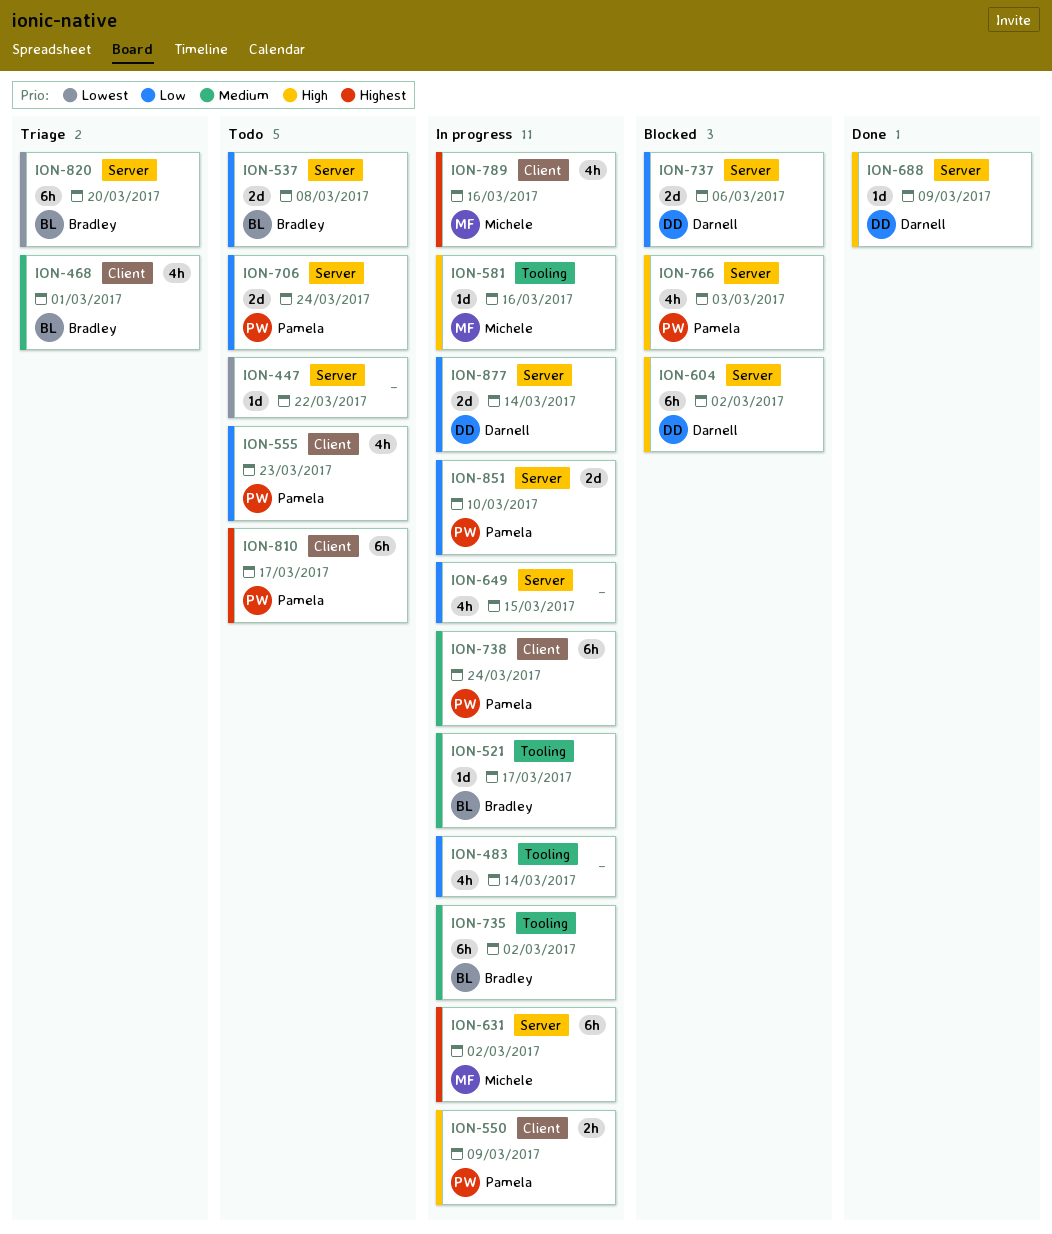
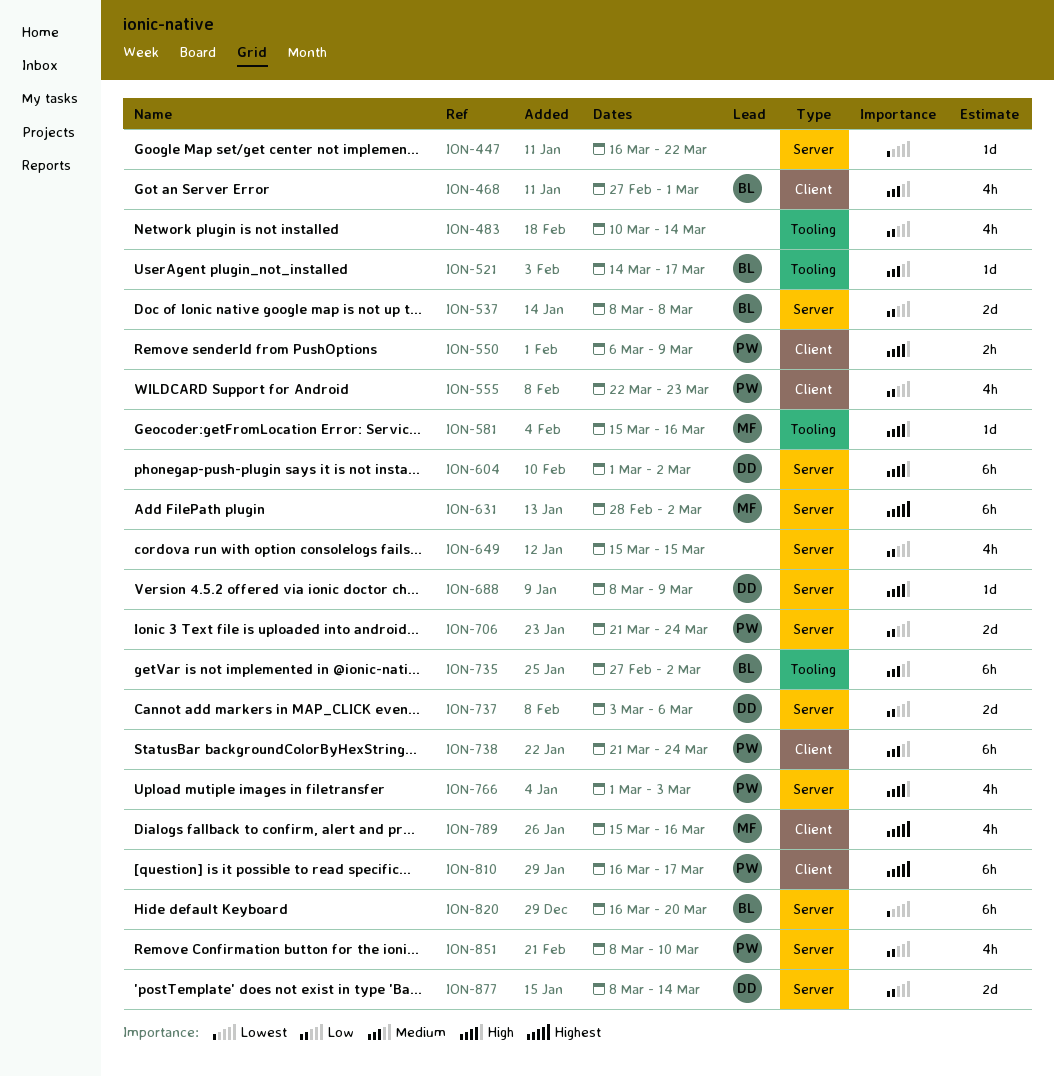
ION-851, estimate: 2d -> 4h

